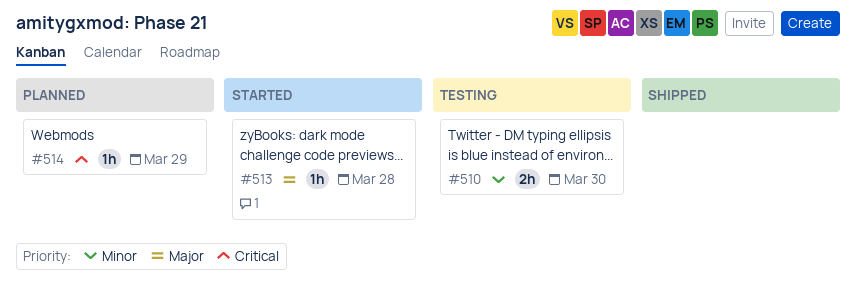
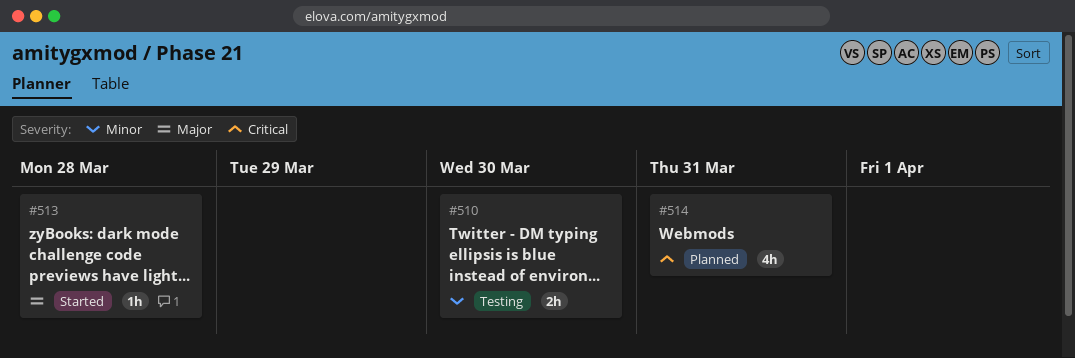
#514, estimate: 1h -> 4h
#514, due: Mar 29 -> Mar 31

